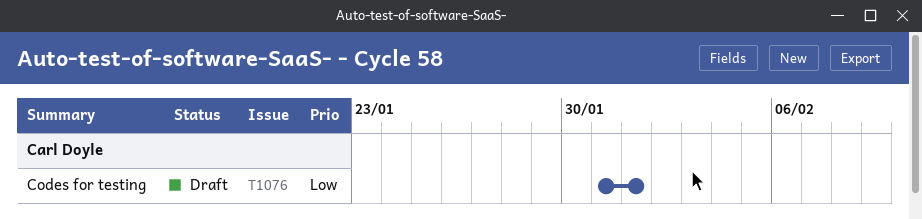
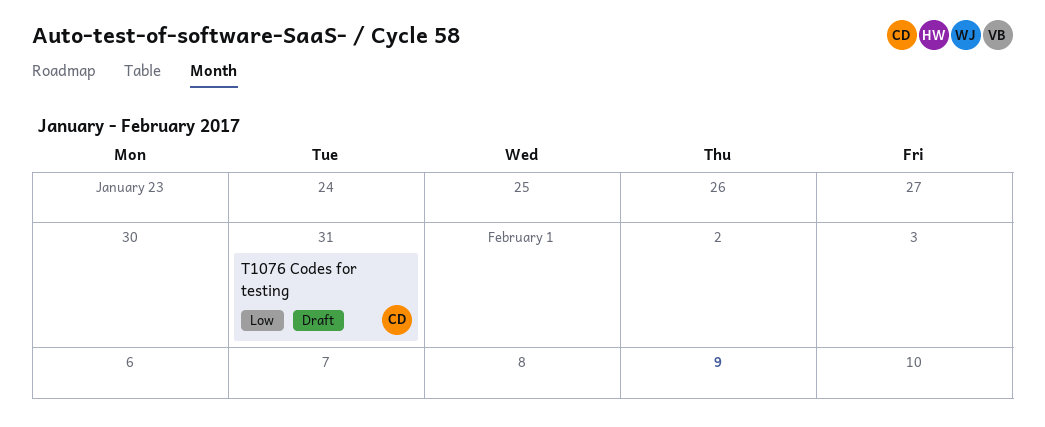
T1076, due: Feb 1 -> Jan 31

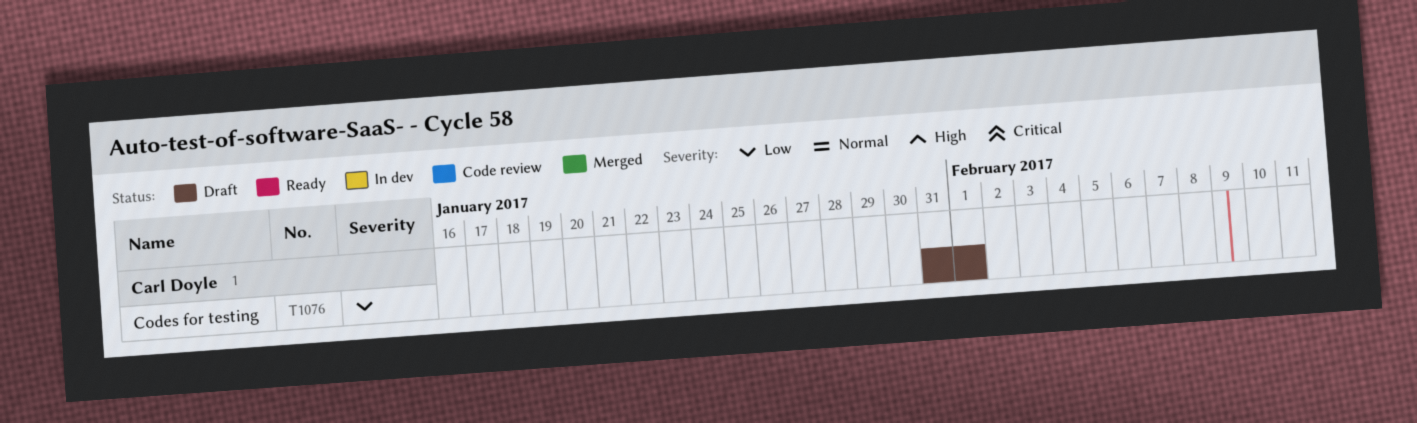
T1076, due: Jan 31 -> Feb 1

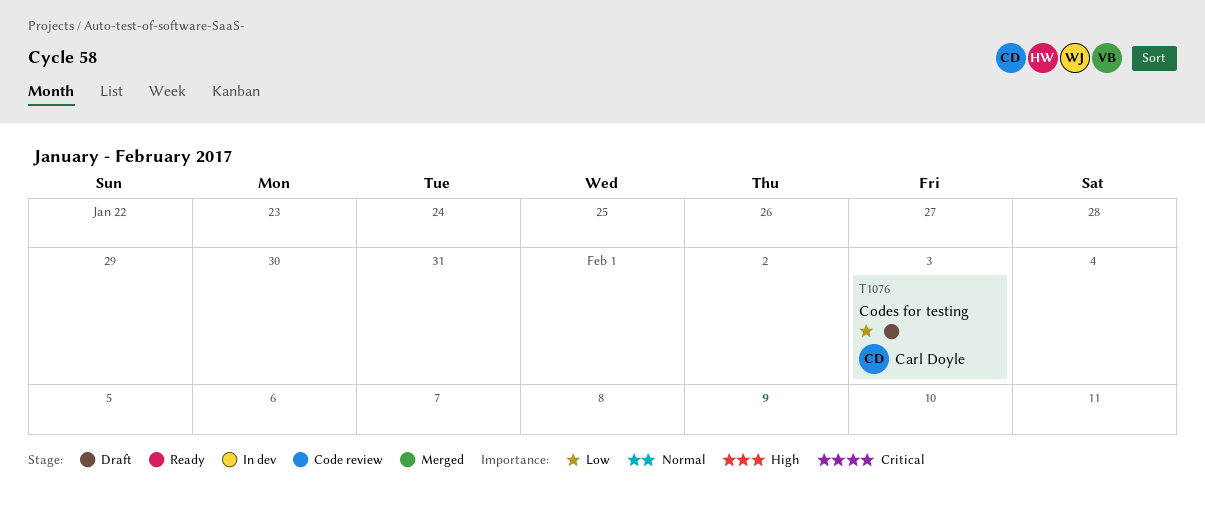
T1076, due: Feb 1 -> Feb 3

